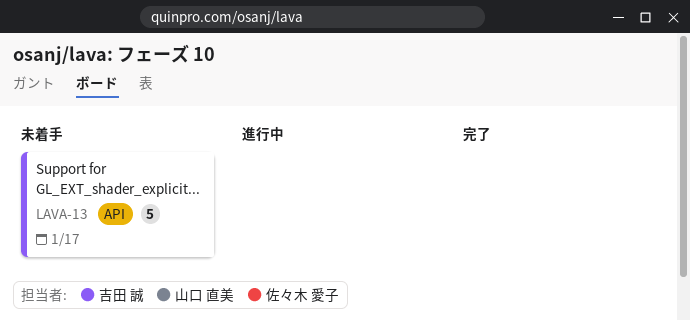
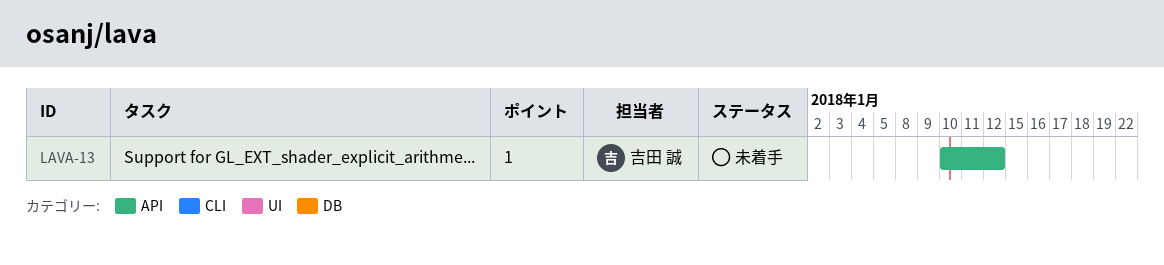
LAVA-13, estimate: 5 -> 1
LAVA-13, due: Jan 17 -> Jan 12

